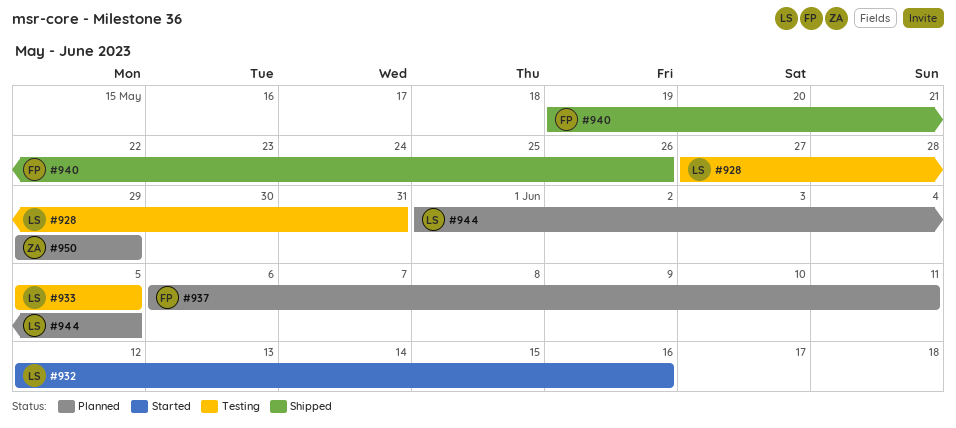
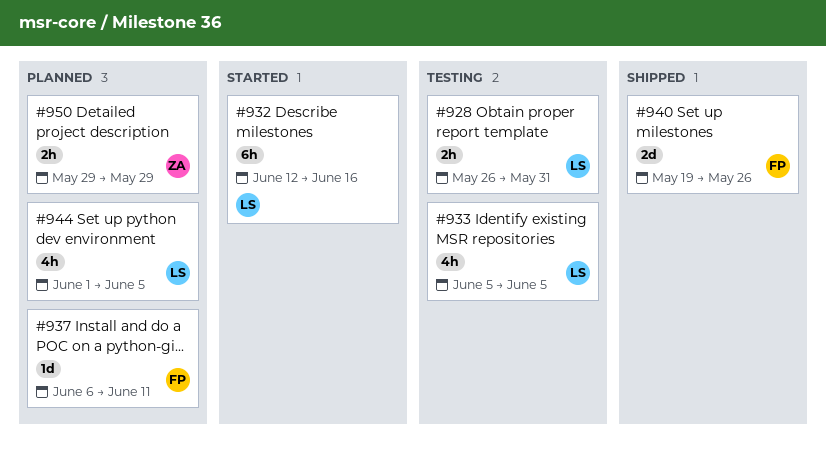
#928, start: May 27 -> May 26

